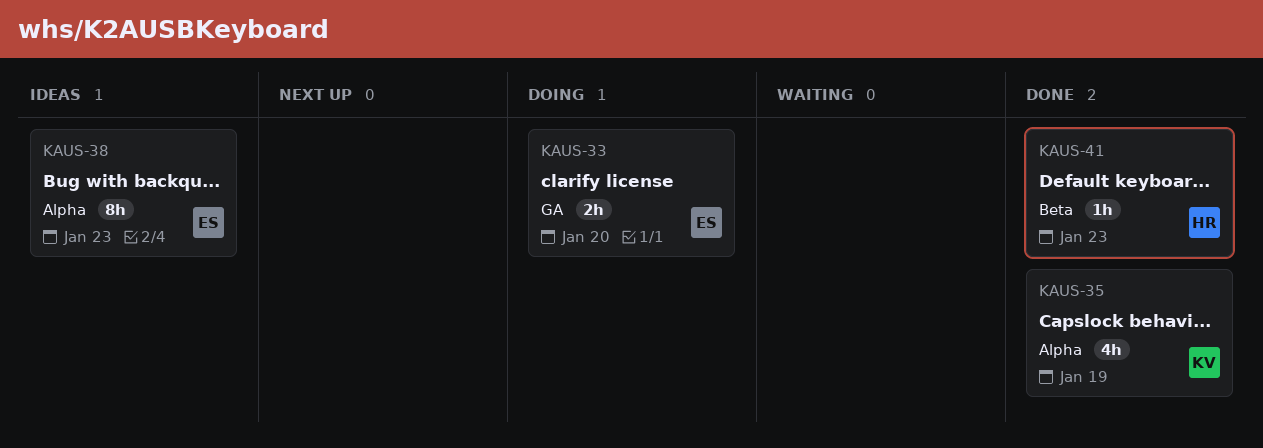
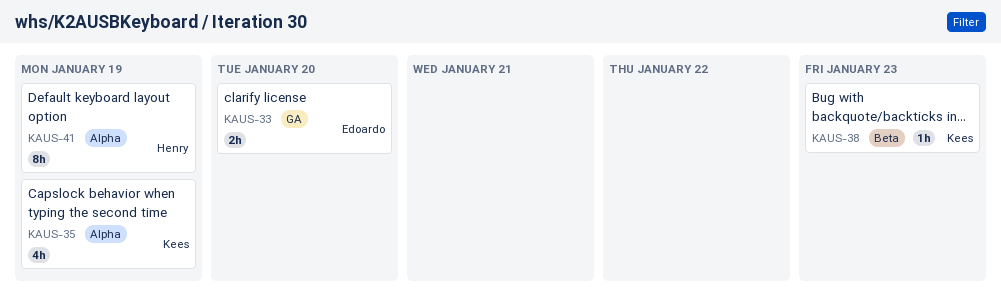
KAUS-38, owner: Edoardo -> Kees
KAUS-38, label: Alpha -> Beta
KAUS-38, estimate: 8h -> 1h
KAUS-41, label: Beta -> Alpha
KAUS-41, estimate: 1h -> 8h
KAUS-41, due: Jan 23 -> Jan 19

